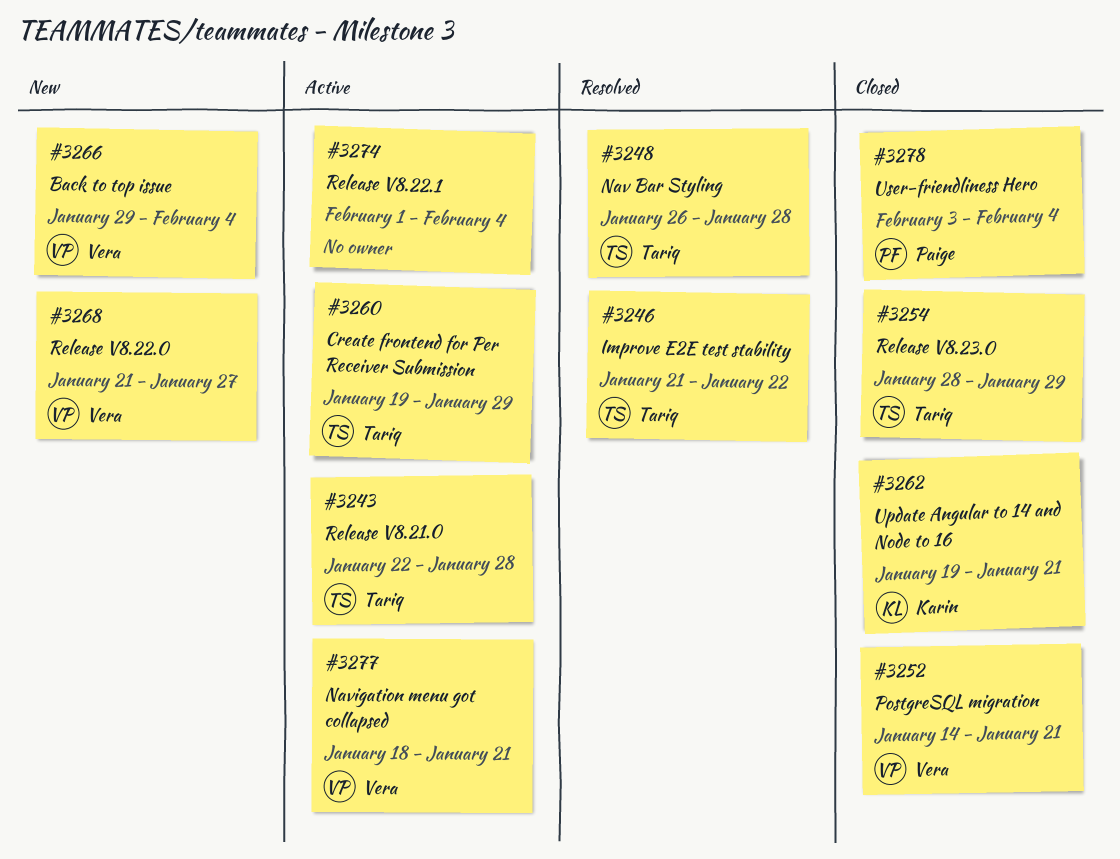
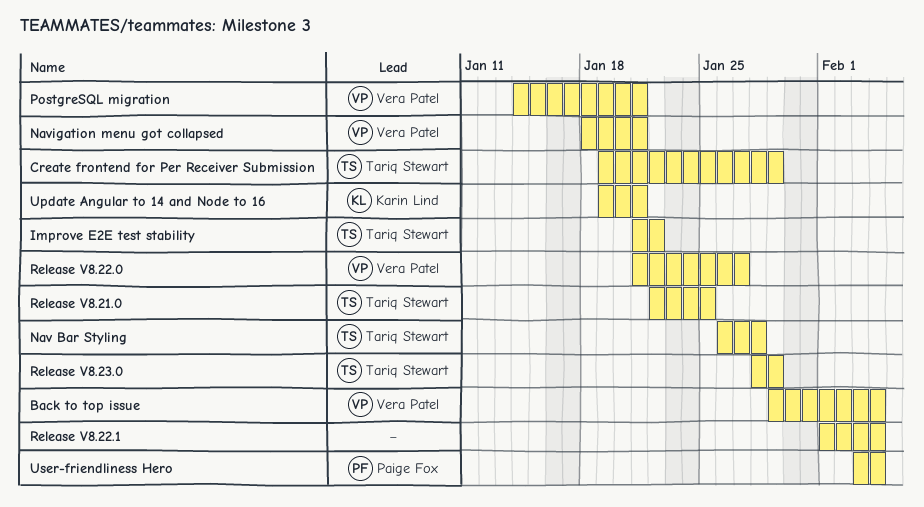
Release V8.21.0, due: Jan 28 -> Jan 25

